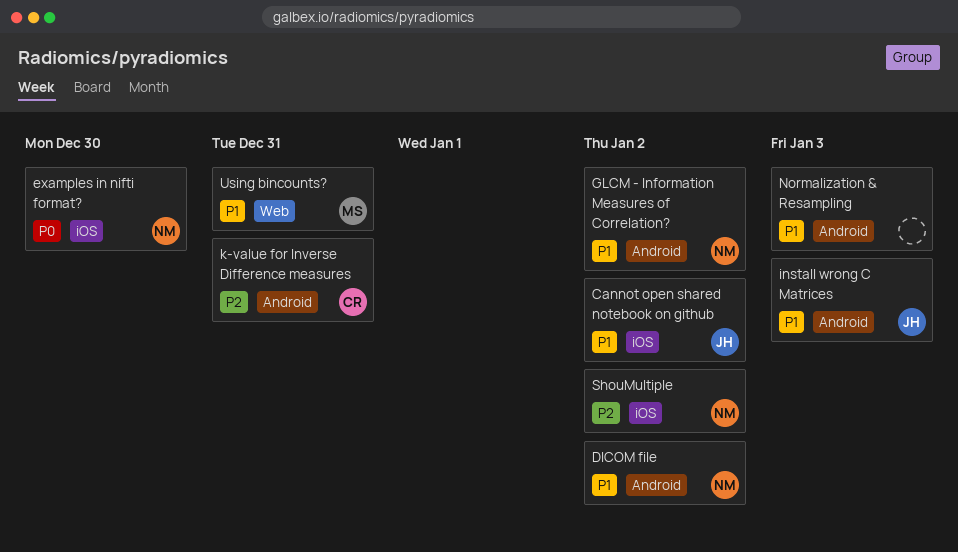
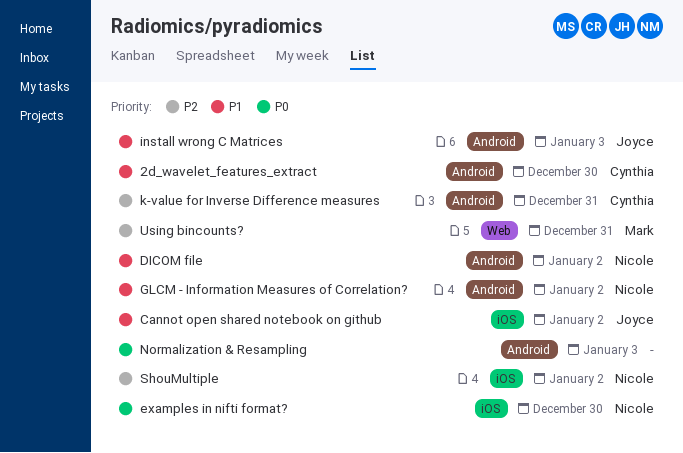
2d_wavelet_features_extract: none -> present
Normalization & Resampling, priority: P1 -> P0
Using bincounts?, priority: P1 -> P2

